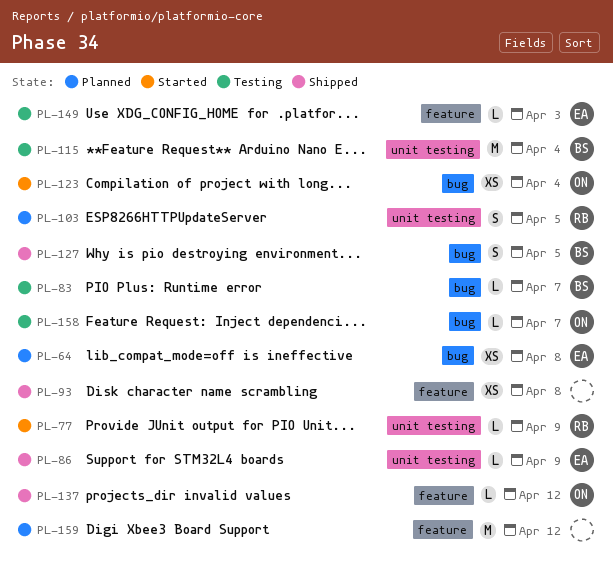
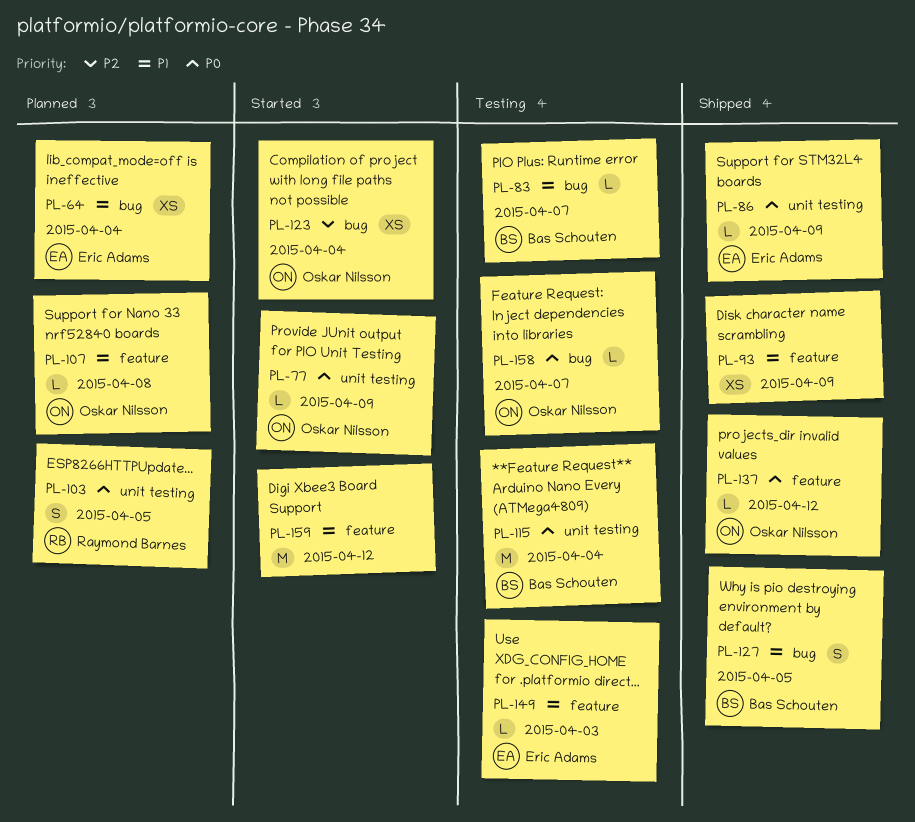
PL-64, due: Apr 8 -> Apr 4
PL-77, owner: Raymond Barnes -> Oskar Nilsson
PL-93, due: Apr 8 -> Apr 9
PL-107: none -> present
PL-159, status: Planned -> Started

